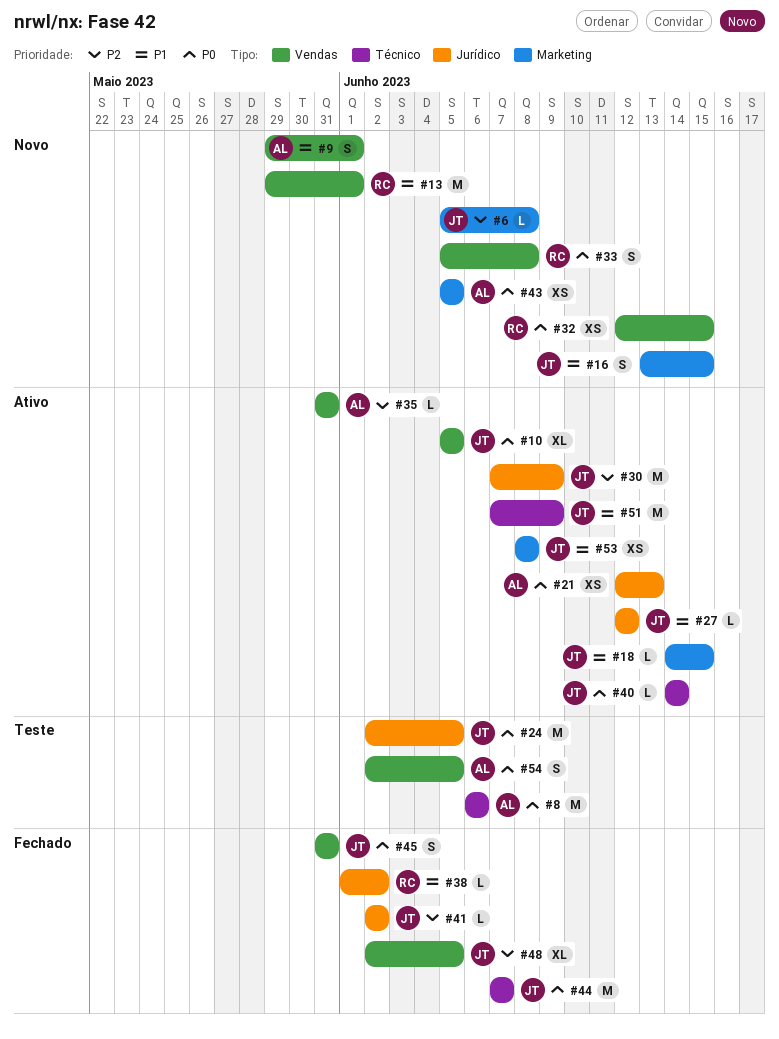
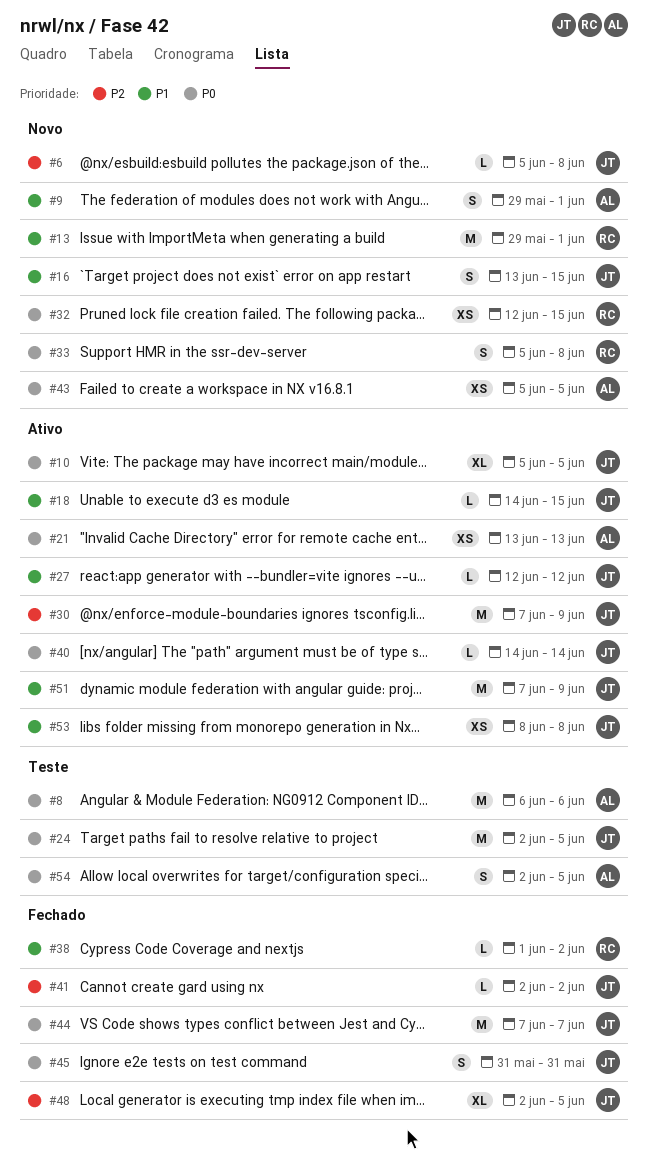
#21, start: Jun 12 -> Jun 13
#35: present -> none

